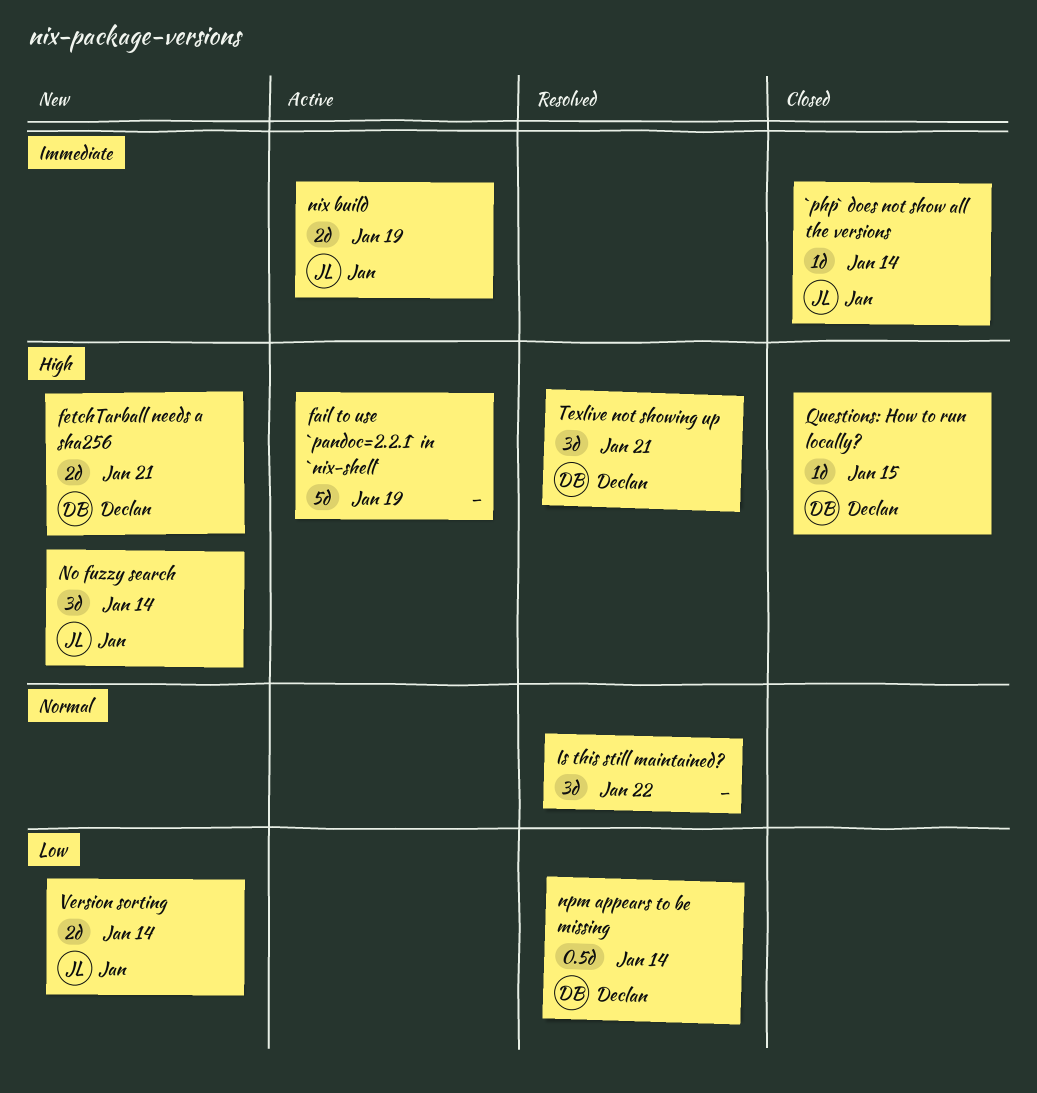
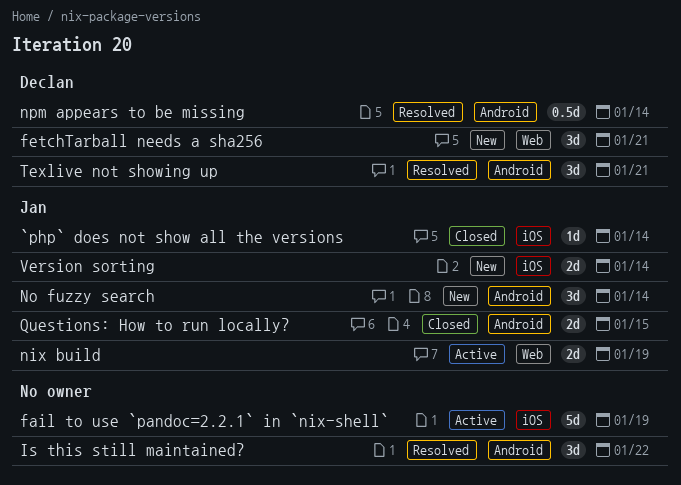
fetchTarball needs a sha256, estimate: 2d -> 3d
Questions: How to run locally?, owner: Declan -> Jan
Questions: How to run locally?, estimate: 1d -> 2d

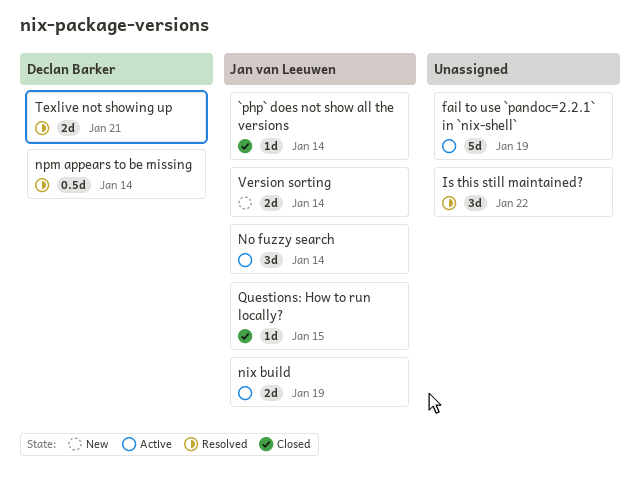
fetchTarball needs a sha256: present -> none
No fuzzy search, status: New -> Active
Questions: How to run locally?, estimate: 2d -> 1d
Texlive not showing up, estimate: 3d -> 2d

